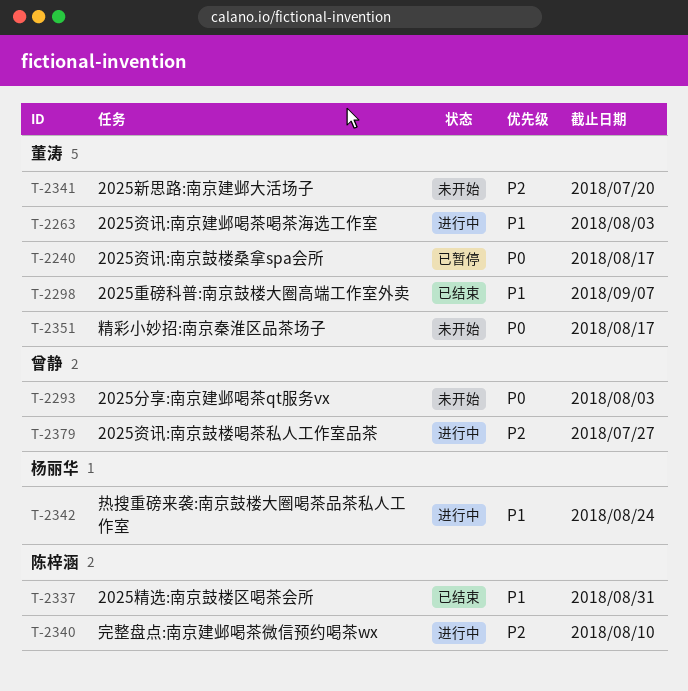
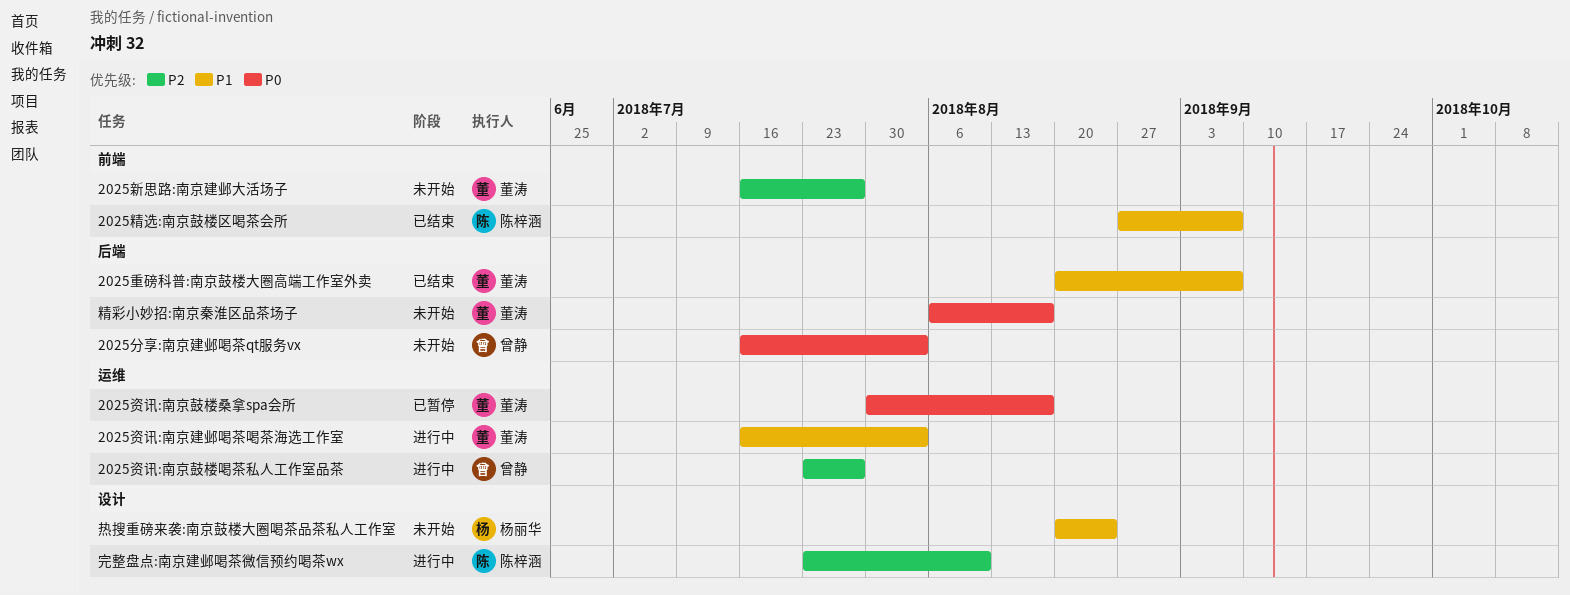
2025新思路:南京建邺大活场子, due: Jul 20 -> Jul 27
2025精选:南京鼓楼区喝茶会所, due: Aug 31 -> Sep 7
热搜重磅来袭:南京鼓楼大圈喝茶品茶私人工作室, status: 进行中 -> 未开始

